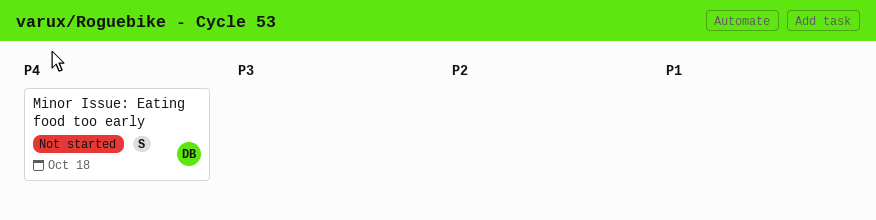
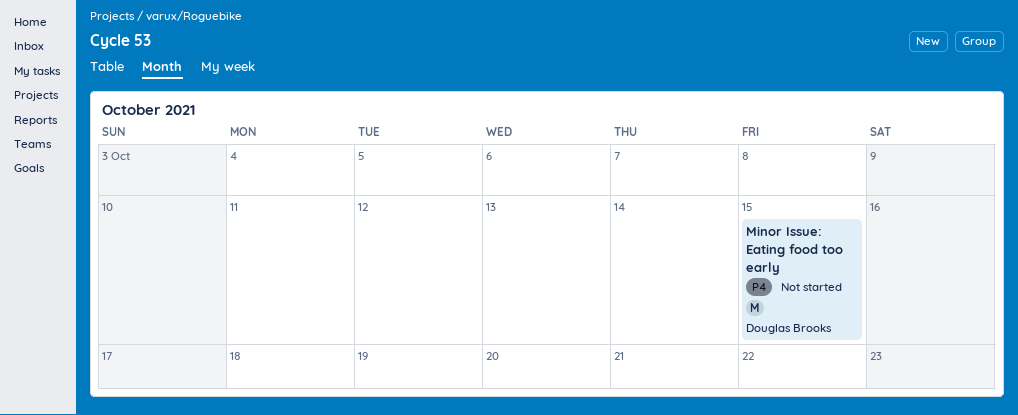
Minor Issue: Eating food too early, estimate: S -> M
Minor Issue: Eating food too early, due: Oct 18 -> Oct 15

